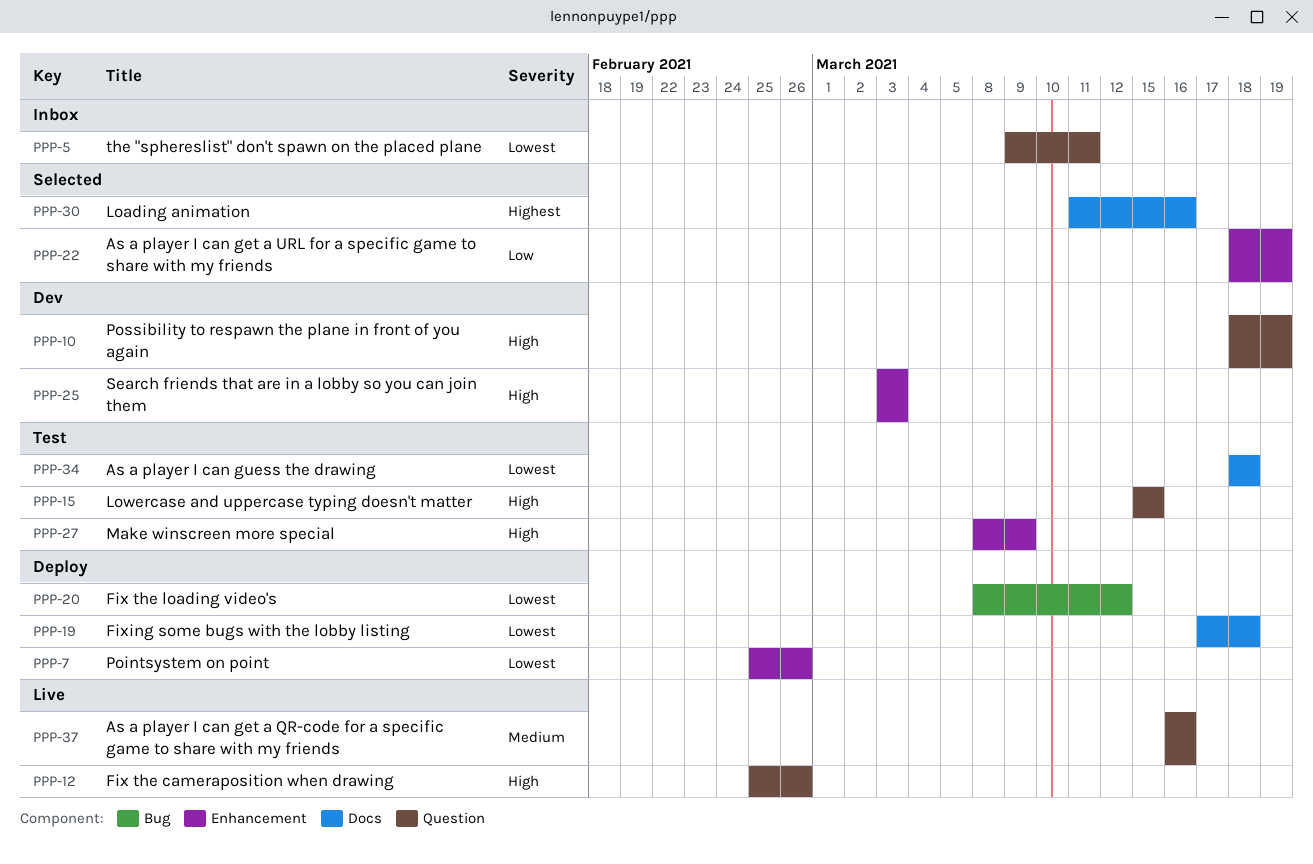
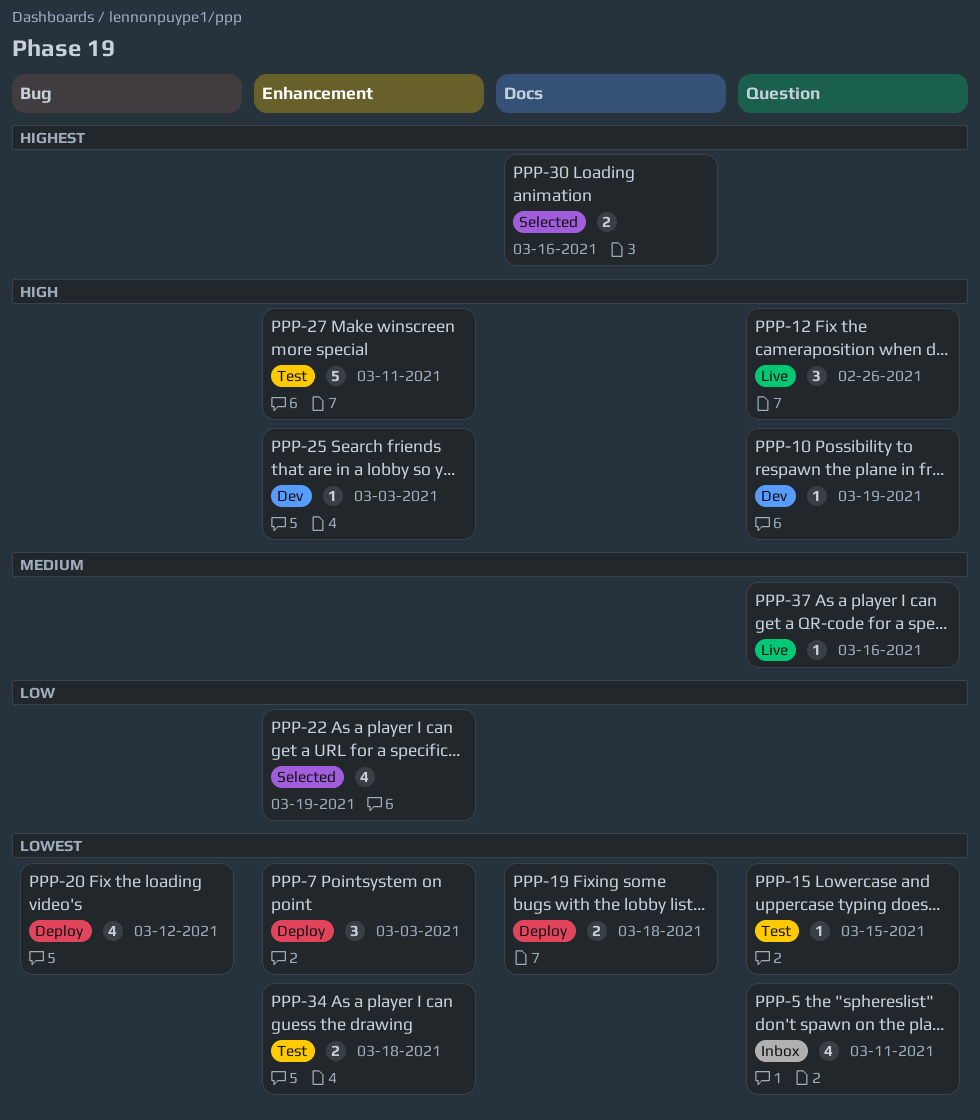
PPP-7, due: Feb 26 -> Mar 3
PPP-15, priority: High -> Lowest
PPP-27, due: Mar 9 -> Mar 11
PPP-34, label: Docs -> Enhancement

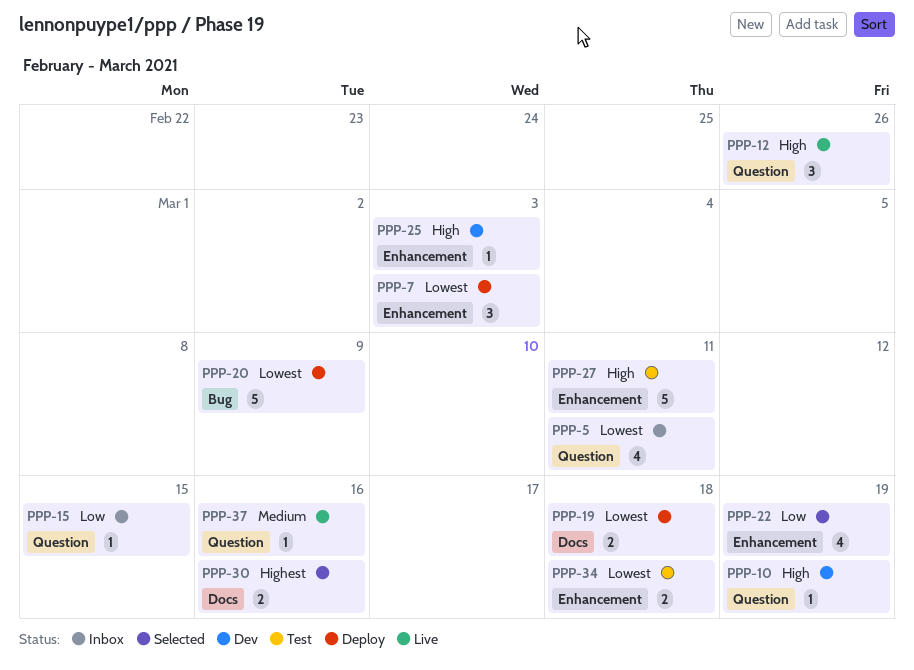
PPP-15, status: Test -> Inbox
PPP-15, priority: Lowest -> Low
PPP-20, estimate: 4 -> 5
PPP-20, due: Mar 12 -> Mar 9

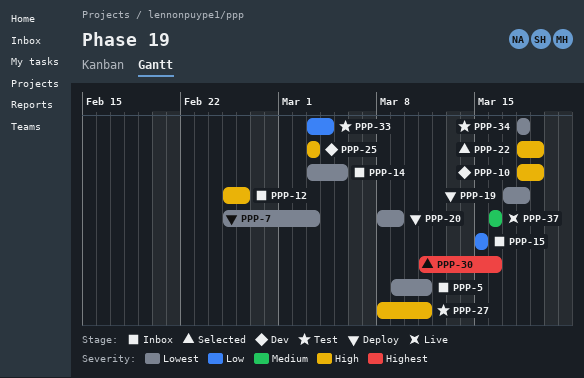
PPP-12, status: Live -> Inbox
PPP-14: none -> present
PPP-22, priority: Low -> High
PPP-33: none -> present

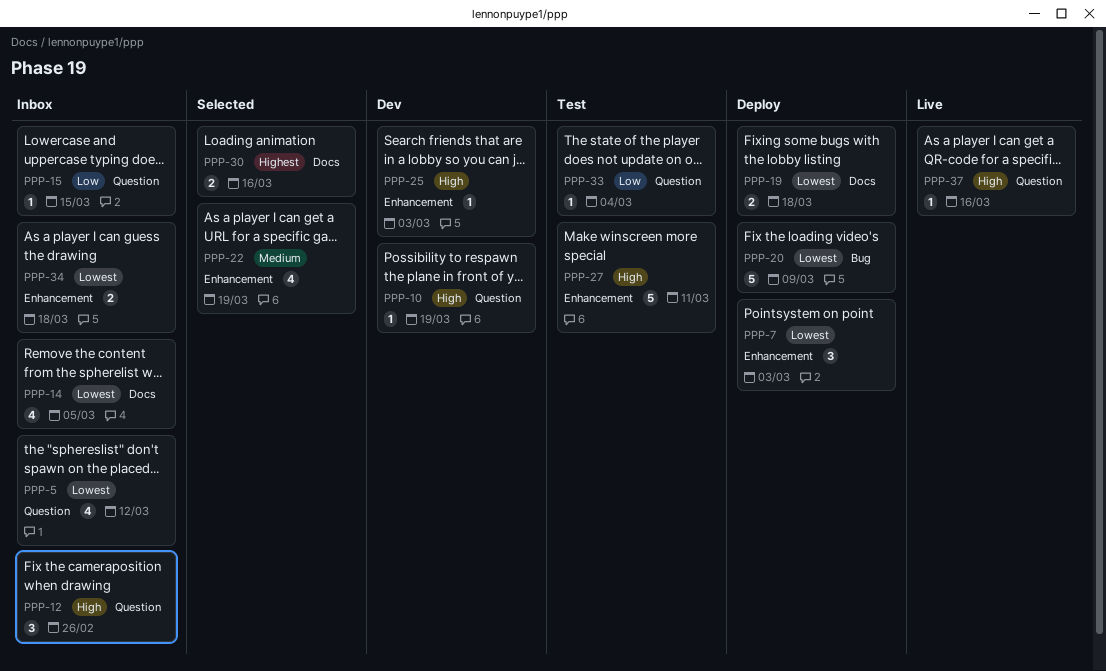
PPP-5, due: Mar 11 -> Mar 12
PPP-22, priority: High -> Medium
PPP-34, status: Test -> Inbox
PPP-37, priority: Medium -> High

